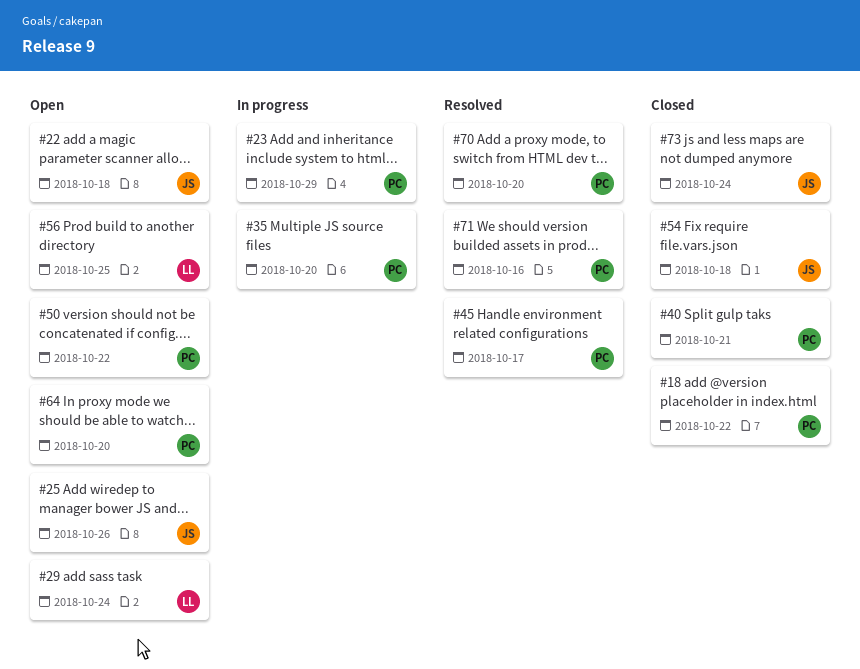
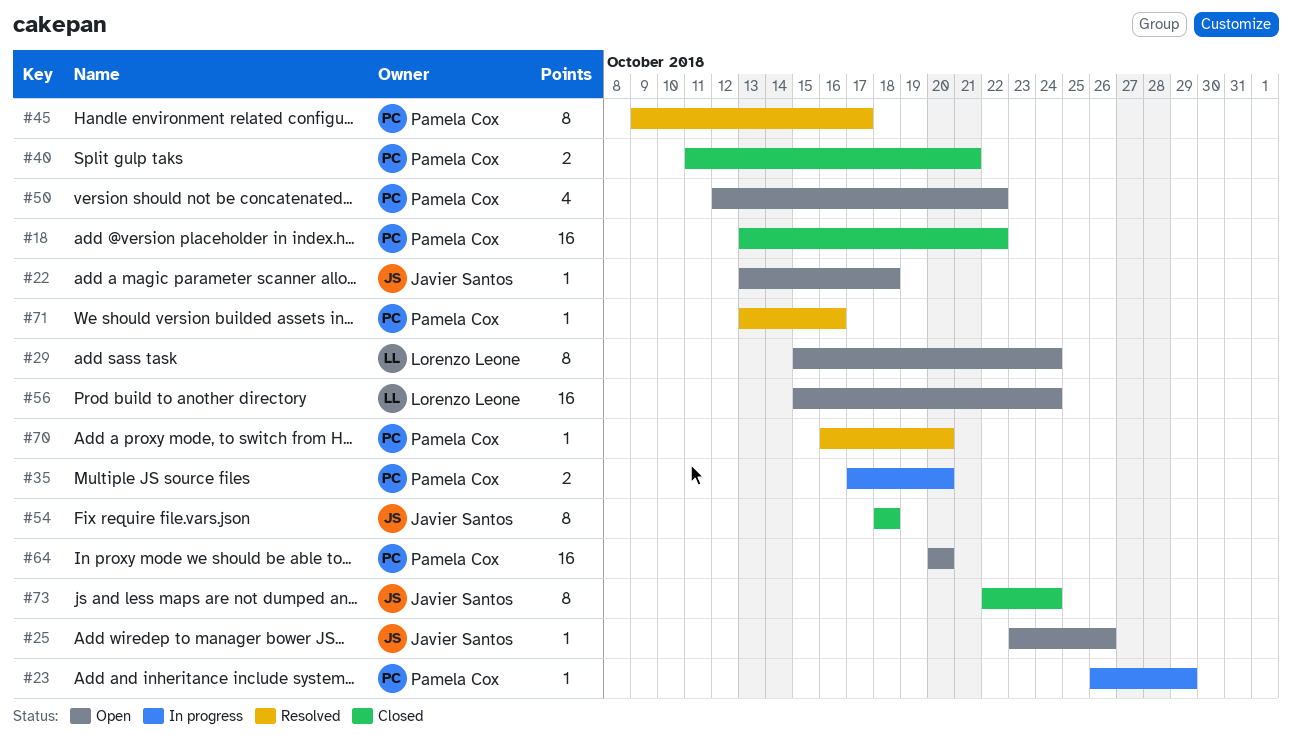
#56, due: Oct 25 -> Oct 24

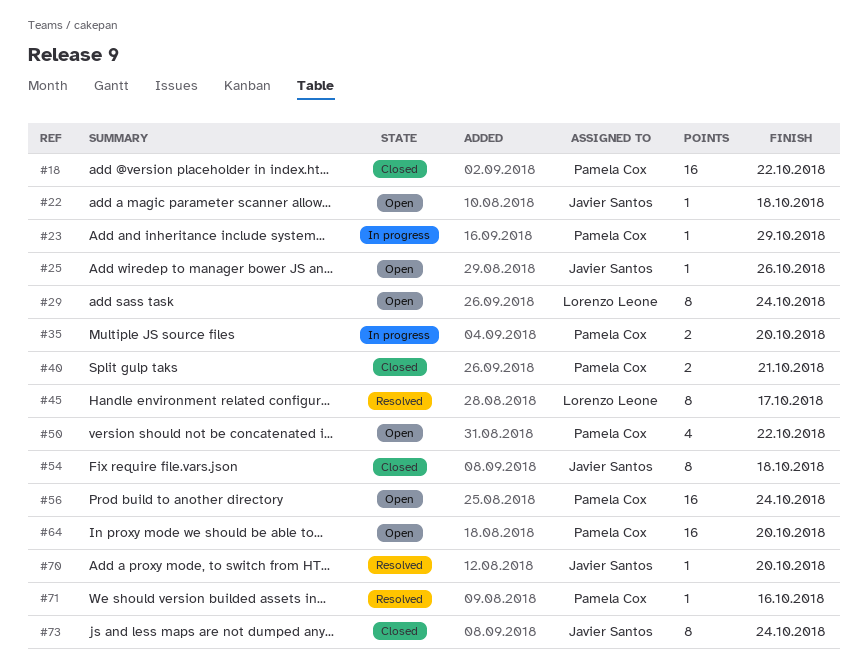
#45, owner: Pamela Cox -> Lorenzo Leone
#56, owner: Lorenzo Leone -> Pamela Cox
#70, owner: Pamela Cox -> Javier Santos

